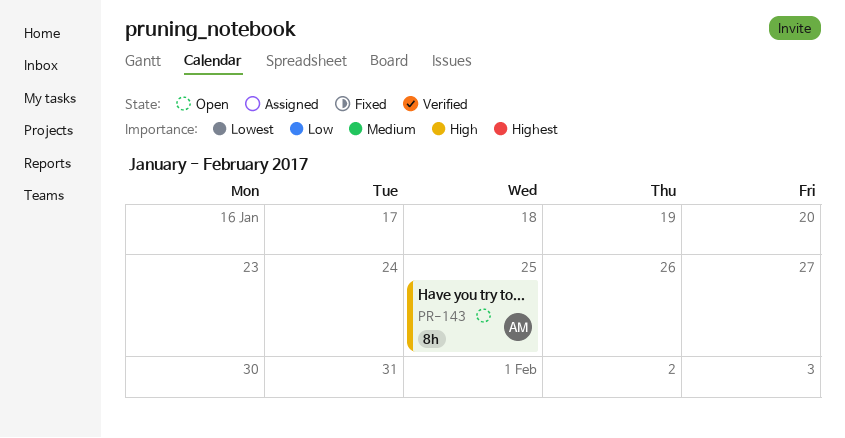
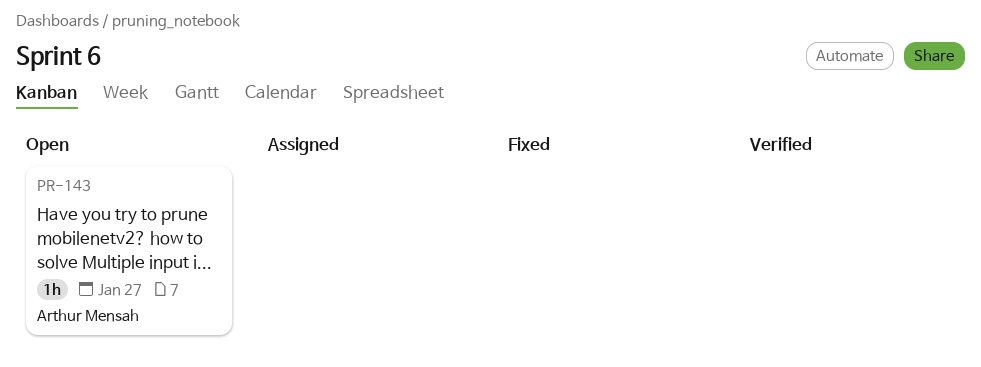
PR-143, estimate: 8h -> 1h
PR-143, due: Jan 25 -> Jan 27

